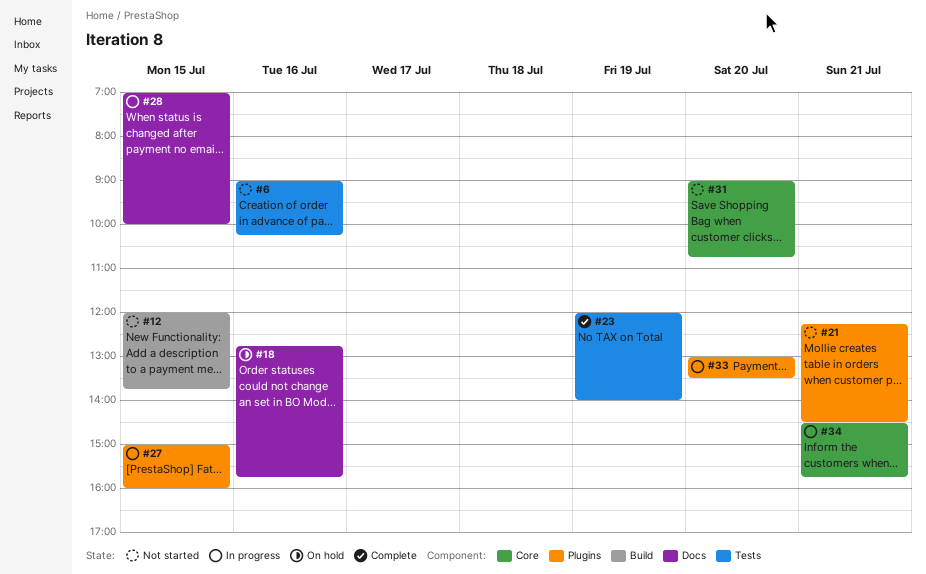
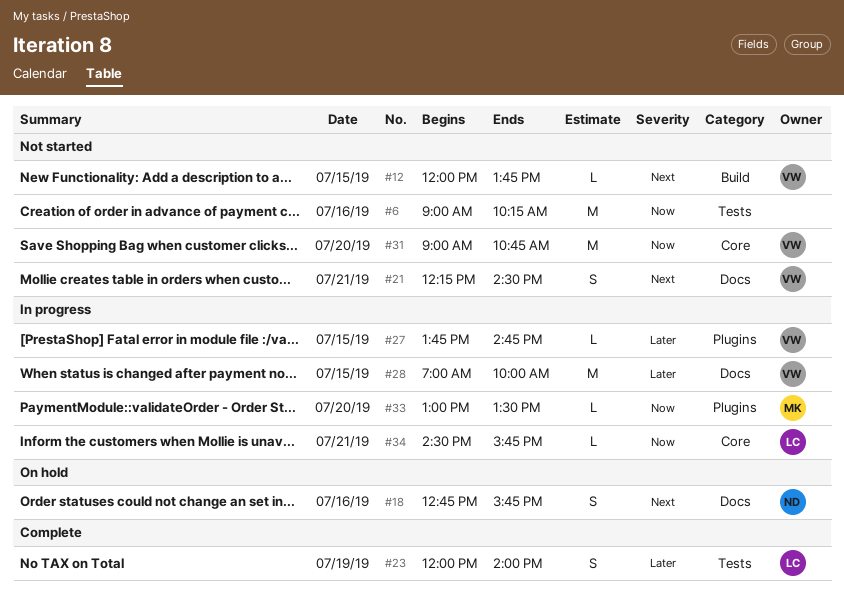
#21, label: Plugins -> Docs
#27, begins: 15:00 -> 13:45
#27, ends: 16:00 -> 14:45

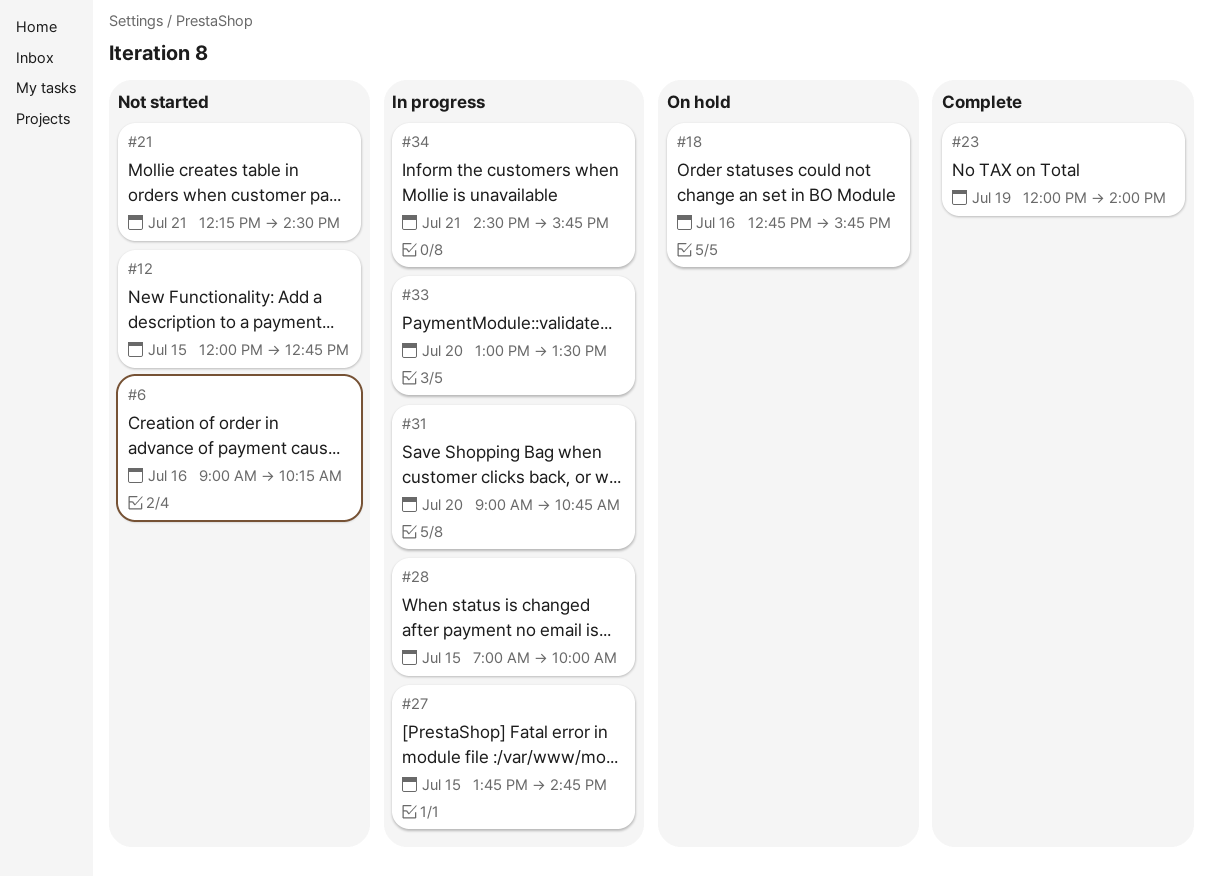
#12, ends: 13:45 -> 12:45
#31, status: Not started -> In progress

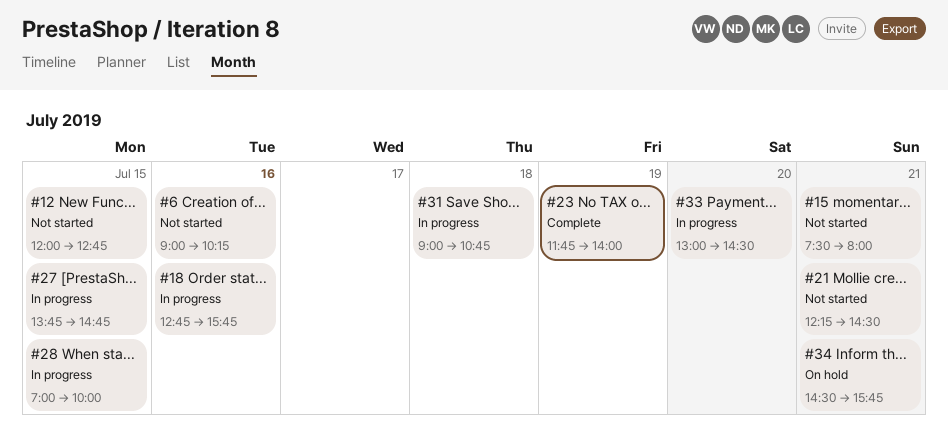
#15: none -> present
#18, status: On hold -> In progress
#23, begins: 12:00 -> 11:45
#31, day: Jul 20 -> Jul 18
#33, ends: 13:30 -> 14:30
#34, status: In progress -> On hold

